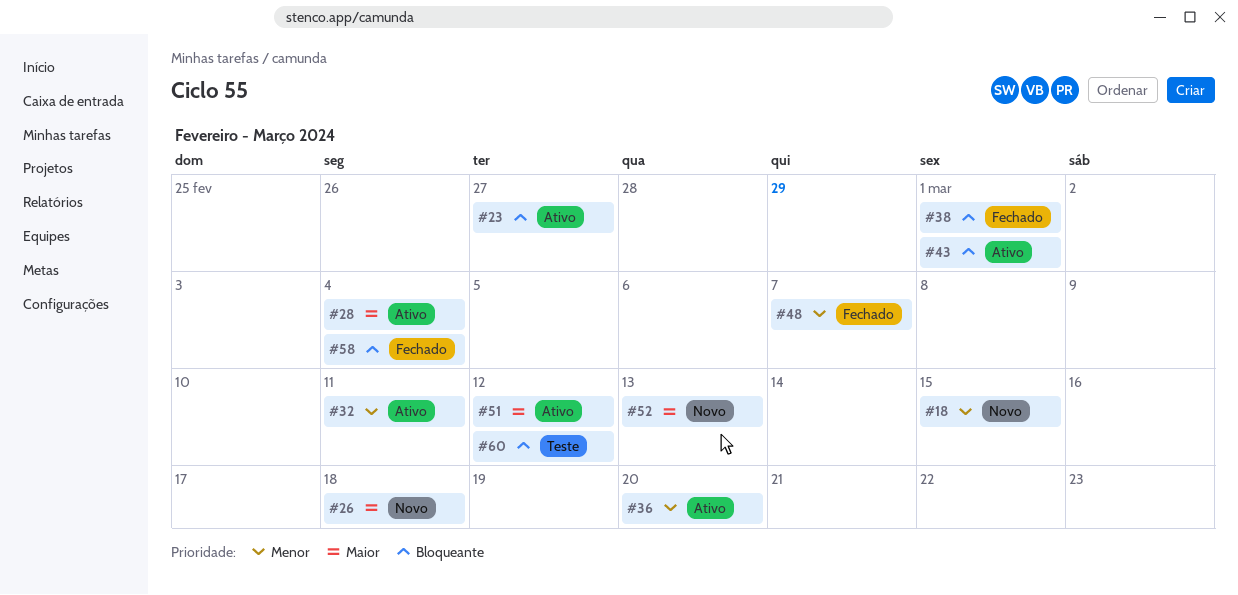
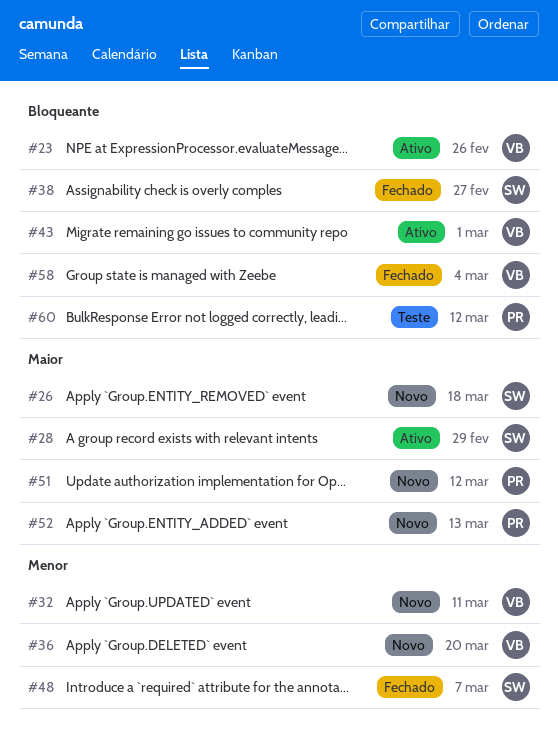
#18: present -> none
#23, due: Feb 27 -> Feb 26
#28, due: Mar 4 -> Feb 29
#32, status: Ativo -> Novo
#36, status: Ativo -> Novo
#38, due: Mar 1 -> Feb 27
#51, status: Ativo -> Novo

